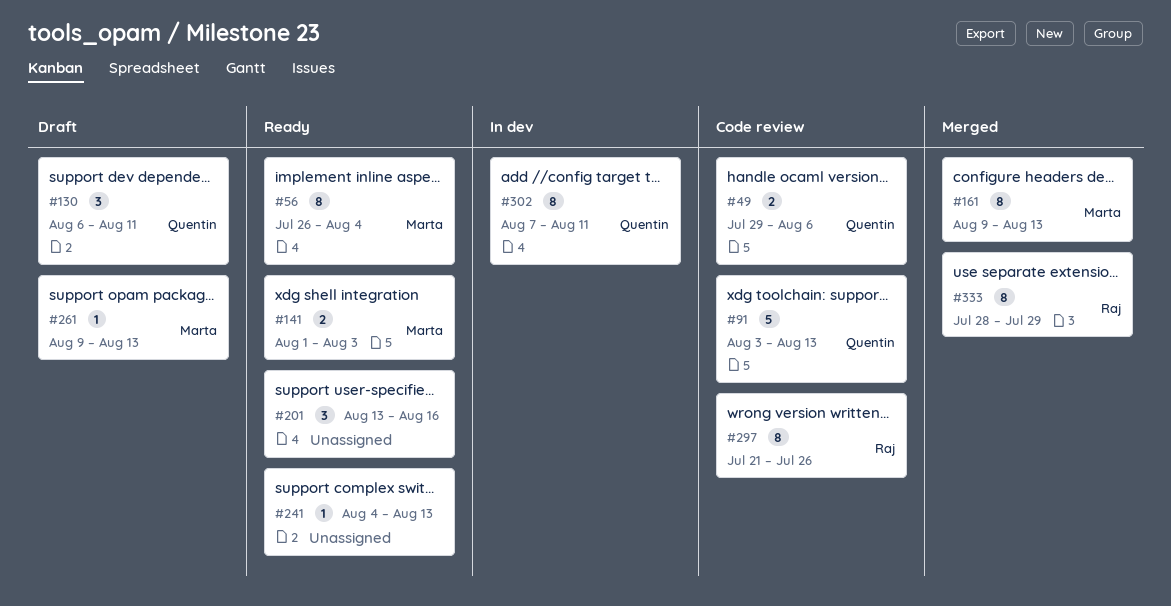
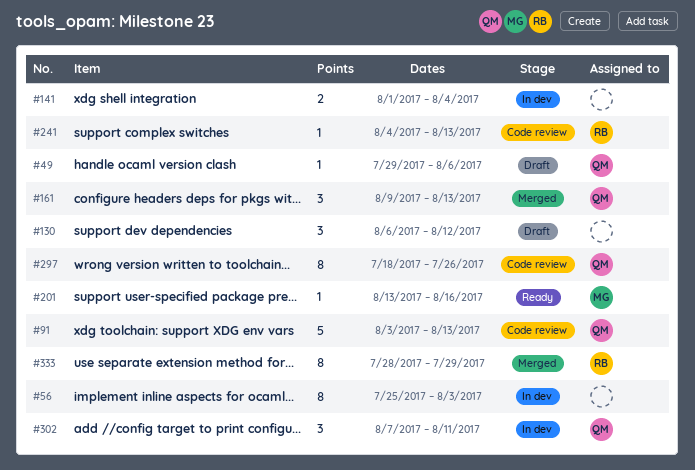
#49, status: Code review -> Draft
#49, estimate: 2 -> 1
#56, status: Ready -> In dev
#56, owner: Marta -> none
#56, start: Jul 26 -> Jul 25
#56, due: Aug 4 -> Aug 3
#130, owner: Quentin -> none
#130, due: Aug 11 -> Aug 12
#141, status: Ready -> In dev
#141, owner: Marta -> none
#141, due: Aug 3 -> Aug 4
#161, owner: Marta -> Quentin
#161, estimate: 8 -> 3
#201, owner: none -> Marta
#201, estimate: 3 -> 1
#241, status: Ready -> Code review
#241, owner: none -> Raj
#261: present -> none
#297, owner: Raj -> Quentin
#297, start: Jul 21 -> Jul 18
#302, estimate: 8 -> 3

